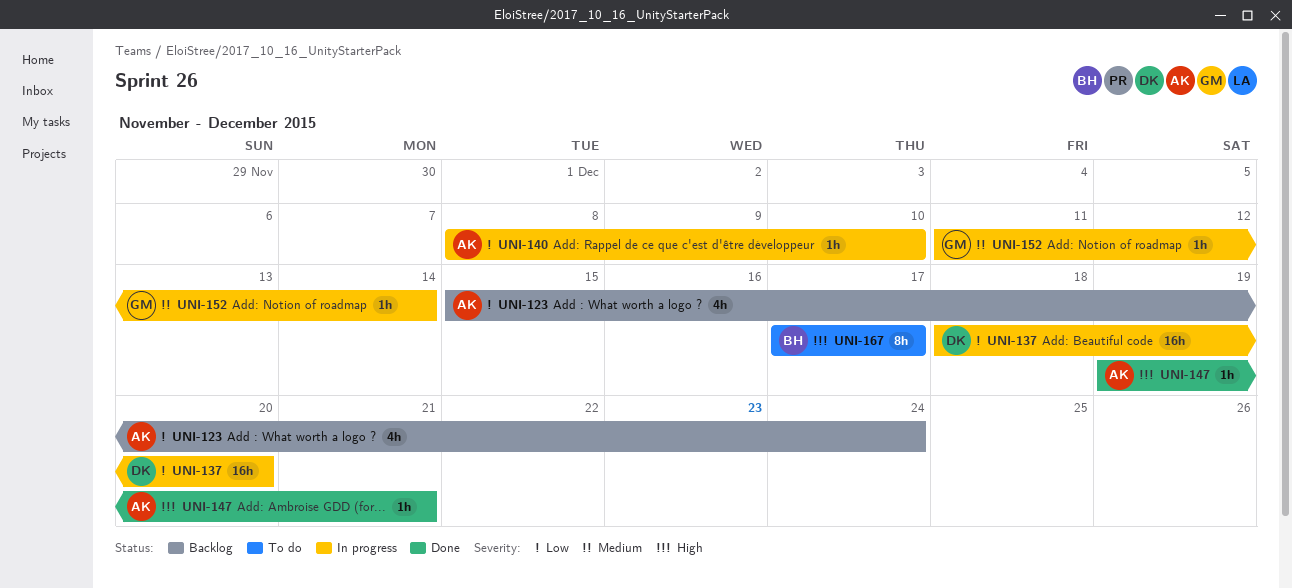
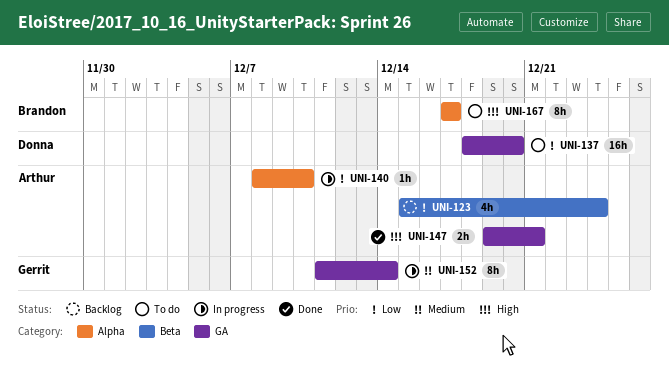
UNI-137, status: In progress -> To do
UNI-147, estimate: 1h -> 2h
UNI-152, estimate: 1h -> 8h

